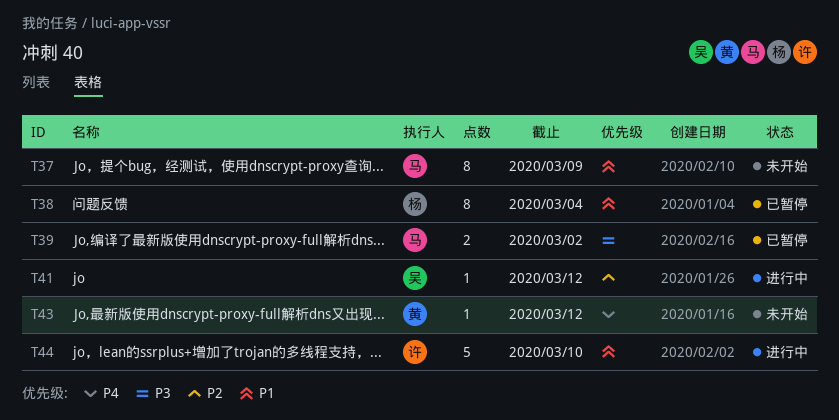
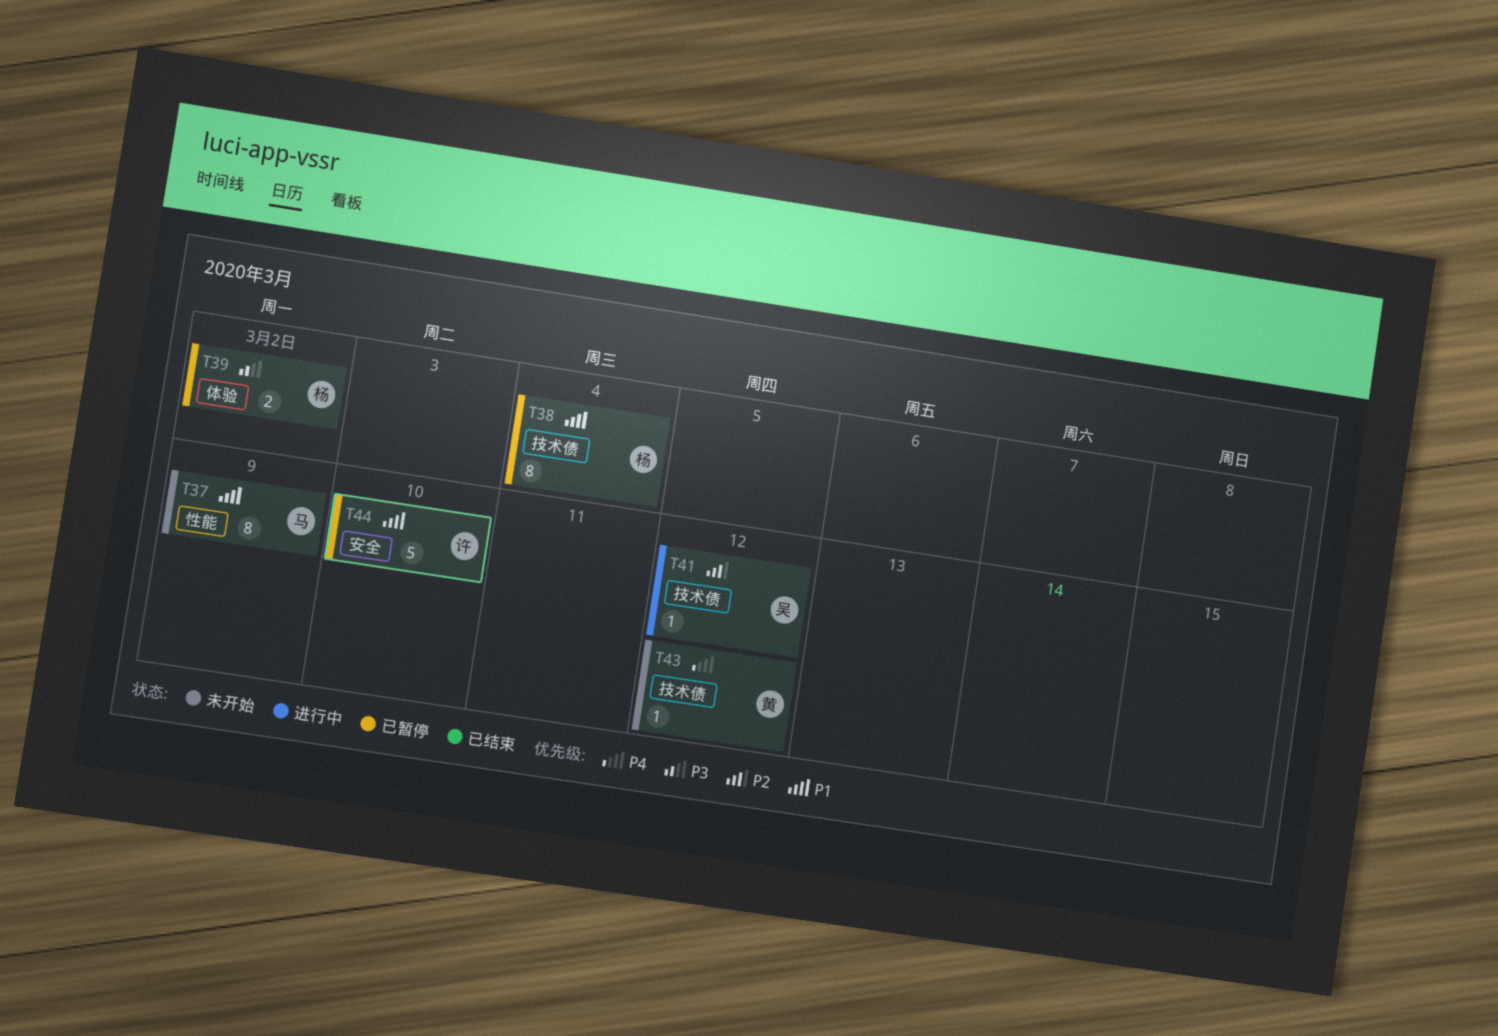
T39, owner: 马 -> 杨
T44, status: 进行中 -> 已暂停

